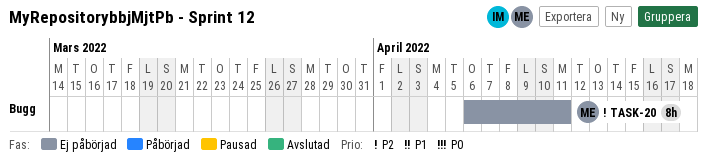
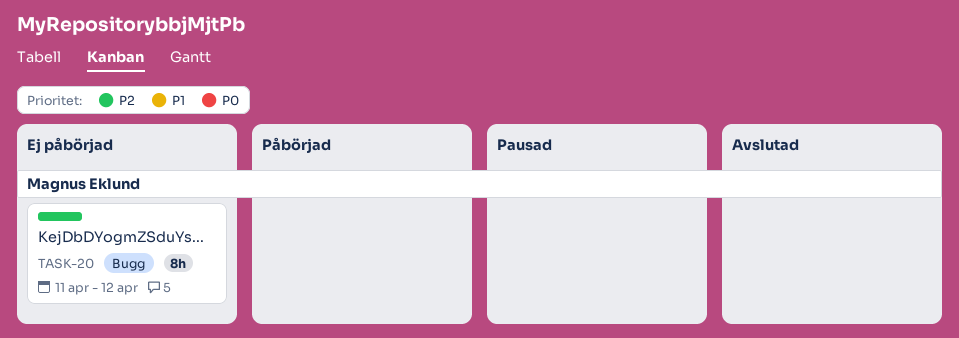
TASK-20, start: Apr 6 -> Apr 11
TASK-20, due: Apr 11 -> Apr 12

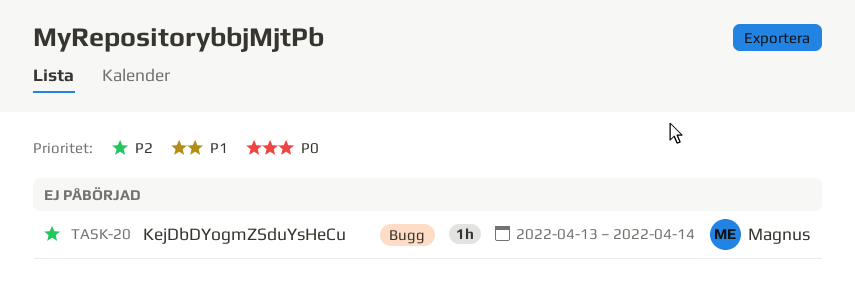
TASK-20, estimate: 8h -> 1h
TASK-20, start: Apr 11 -> Apr 13
TASK-20, due: Apr 12 -> Apr 14

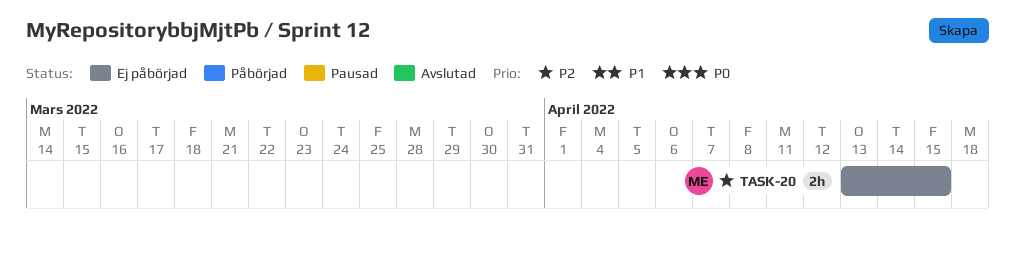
TASK-20, estimate: 1h -> 2h
TASK-20, due: Apr 14 -> Apr 15

